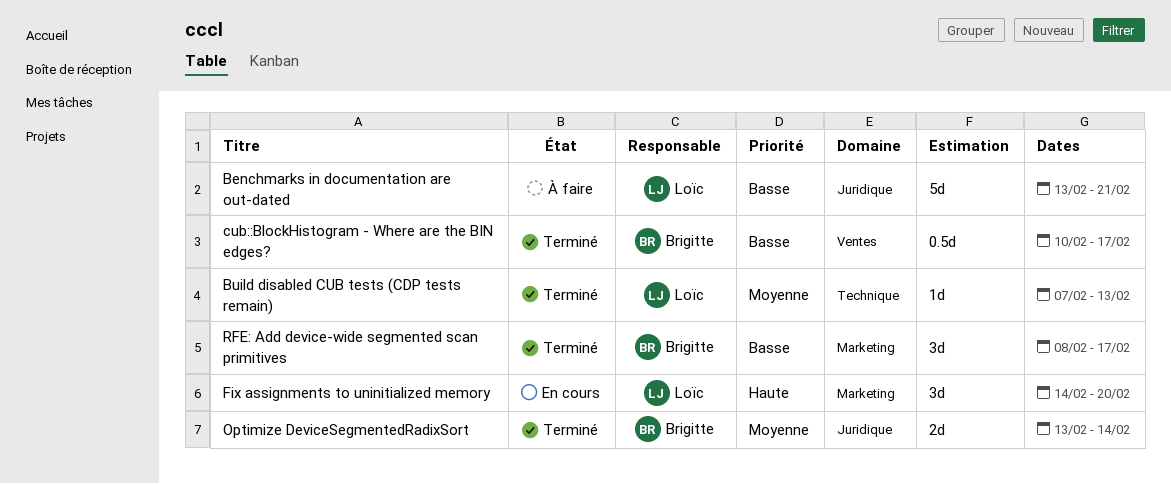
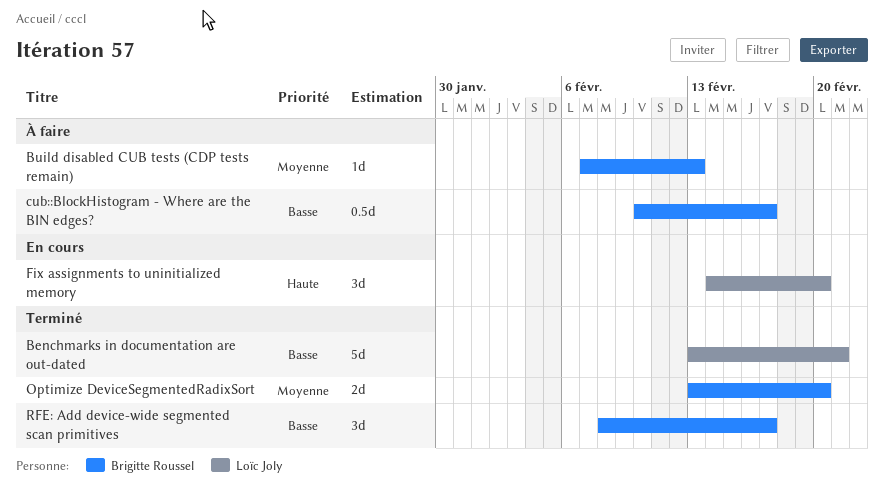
Benchmarks in documentation are out-dated, status: À faire -> Terminé
Build disabled CUB tests (CDP tests remain), status: Terminé -> À faire
Build disabled CUB tests (CDP tests remain), owner: Loïc Joly -> Brigitte Roussel
cub::BlockHistogram - Where are the BIN edges?, status: Terminé -> À faire
Optimize DeviceSegmentedRadixSort, due: Feb 14 -> Feb 20

